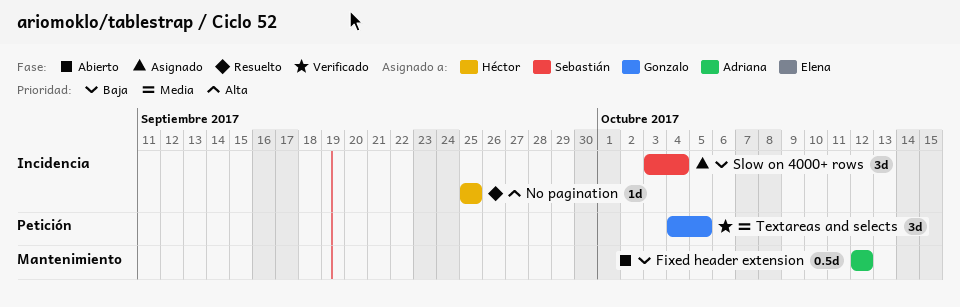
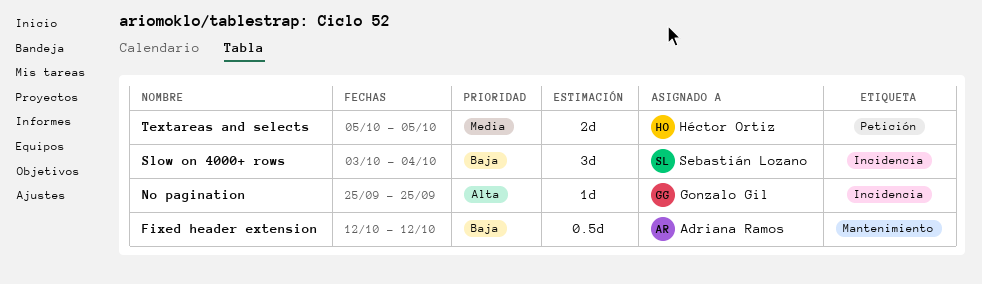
No pagination, owner: Héctor Ortiz -> Gonzalo Gil
Textareas and selects, owner: Gonzalo Gil -> Héctor Ortiz
Textareas and selects, estimate: 3d -> 2d
Textareas and selects, start: Oct 4 -> Oct 5

